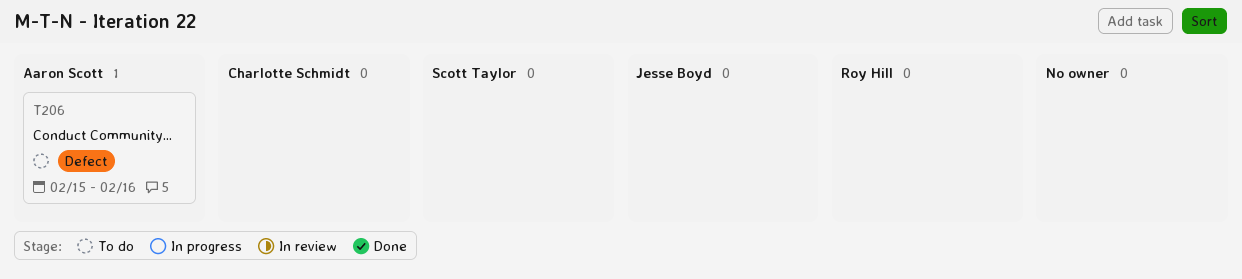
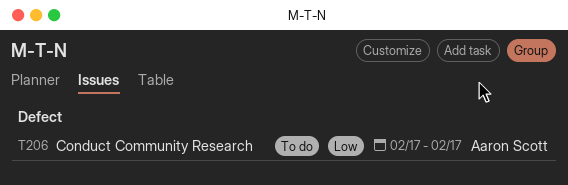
T206, start: Feb 15 -> Feb 17
T206, due: Feb 16 -> Feb 17

